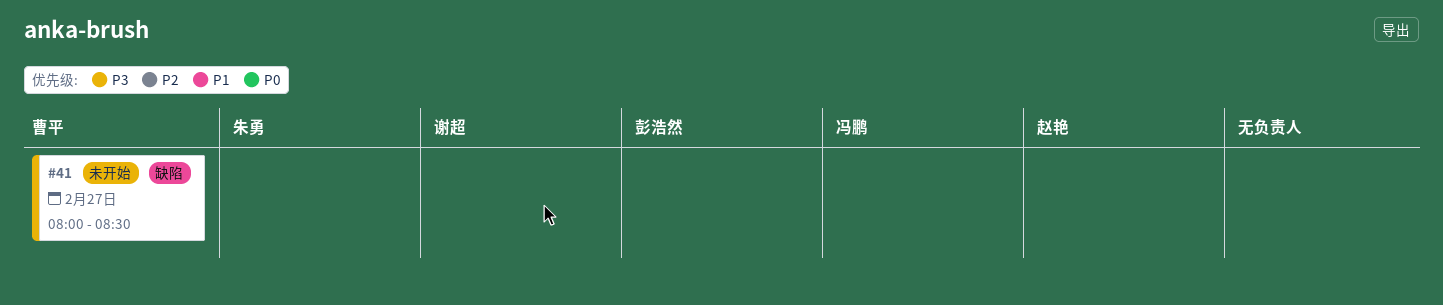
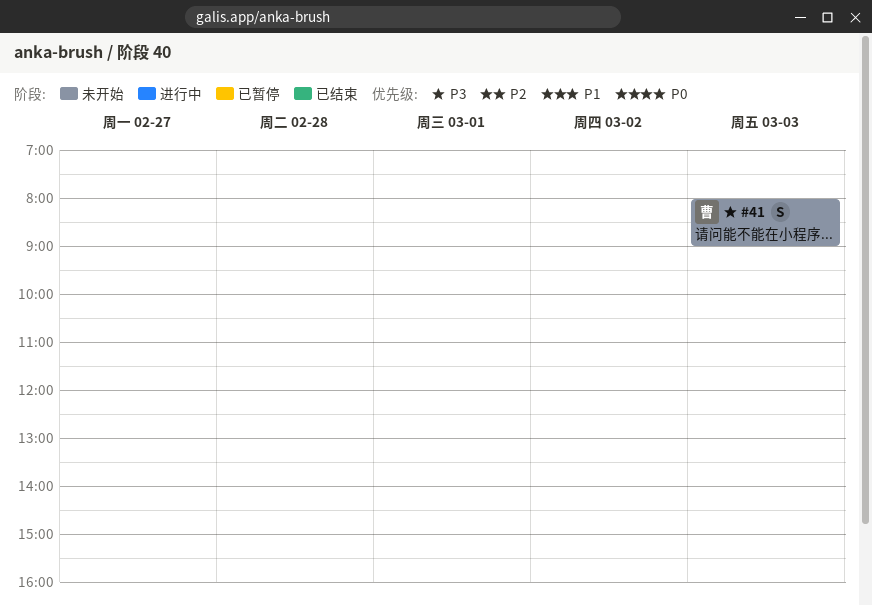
#41, day: Feb 27 -> Mar 3
#41, ends: 08:30 -> 09:00

